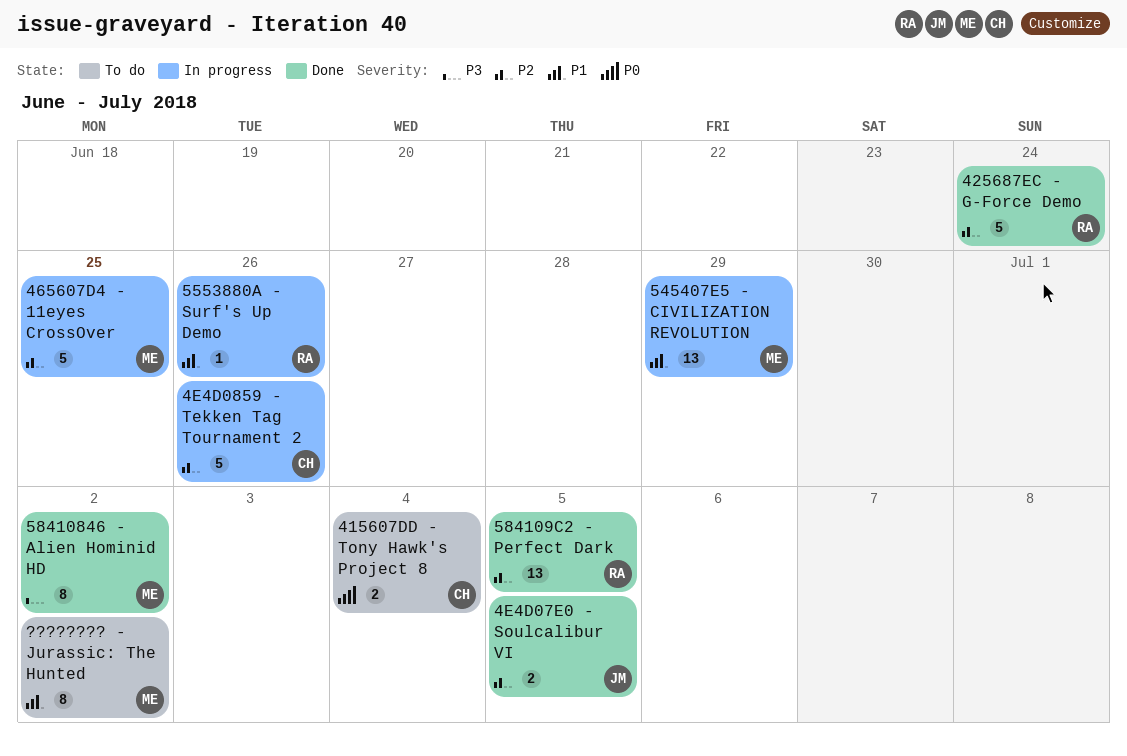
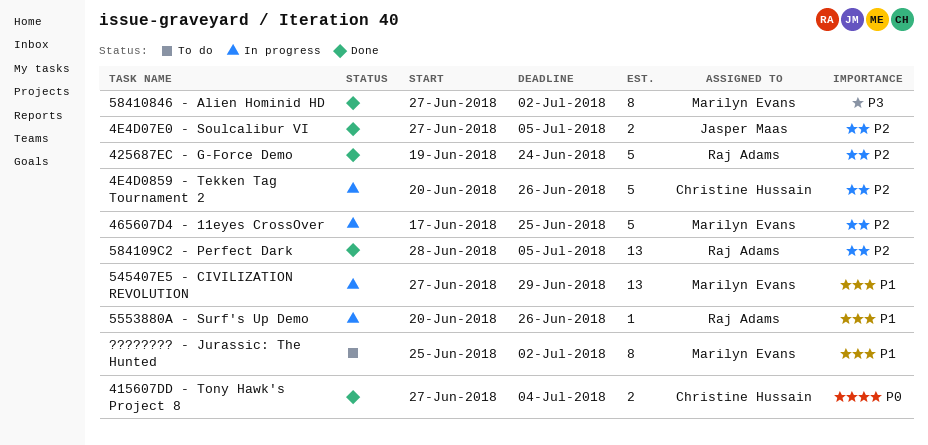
415607DD - Tony Hawk's Project 8, status: To do -> Done

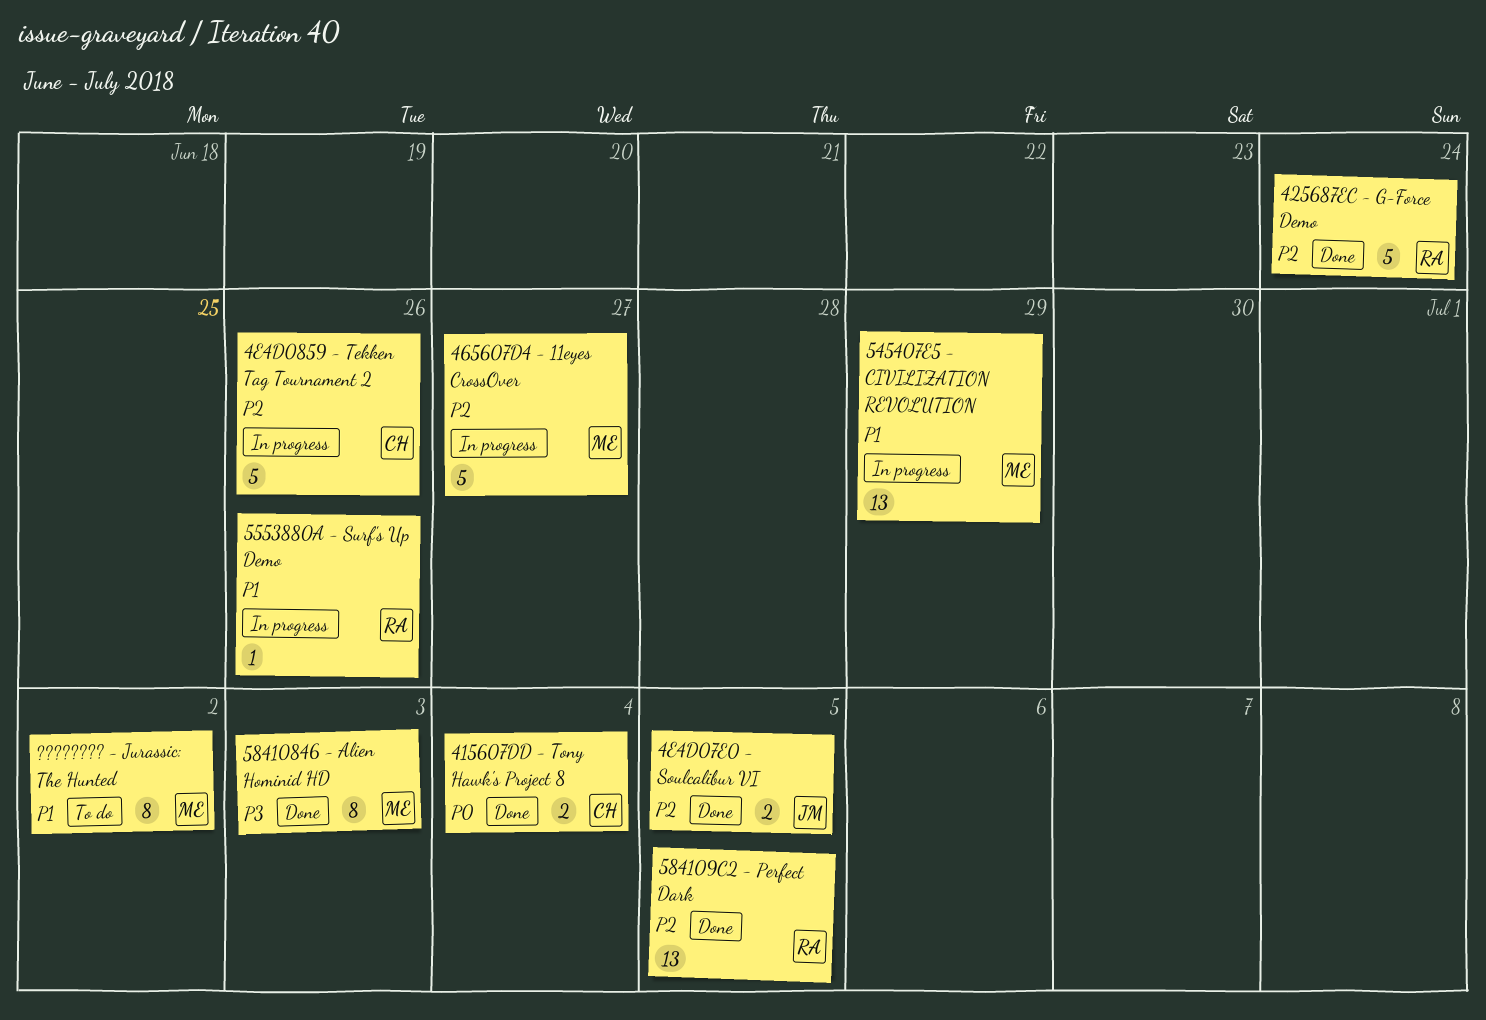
465607D4 - 11eyes CrossOver, due: Jun 25 -> Jun 27
58410846 - Alien Hominid HD, due: Jul 2 -> Jul 3

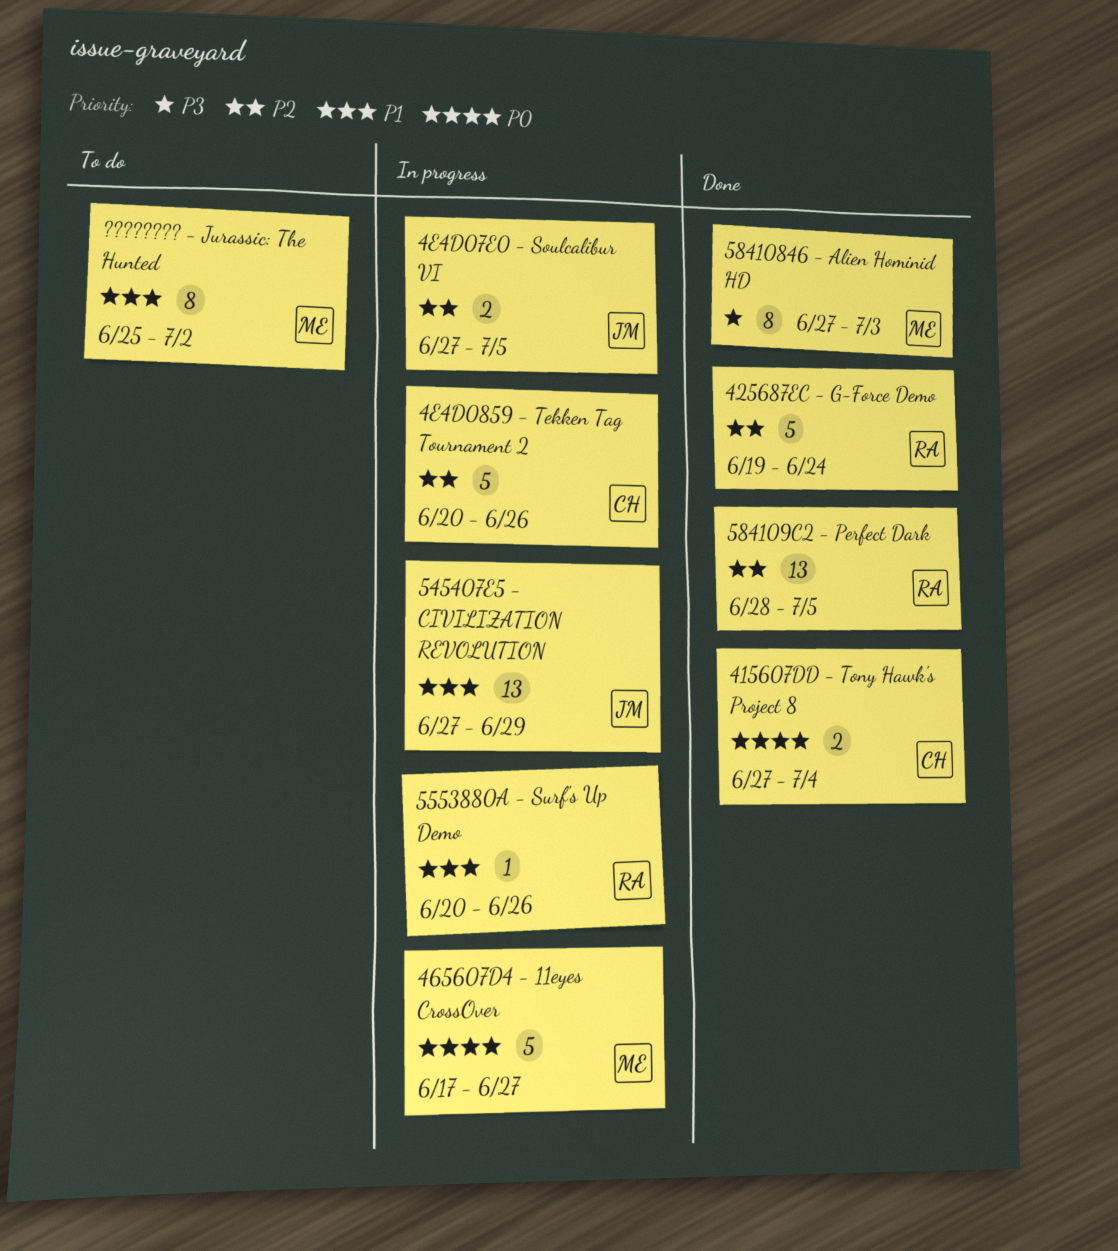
465607D4 - 11eyes CrossOver, priority: P2 -> P0
4E4D07E0 - Soulcalibur VI, status: Done -> In progress
545407E5 - CIVILIZATION REVOLUTION, owner: ME -> JM

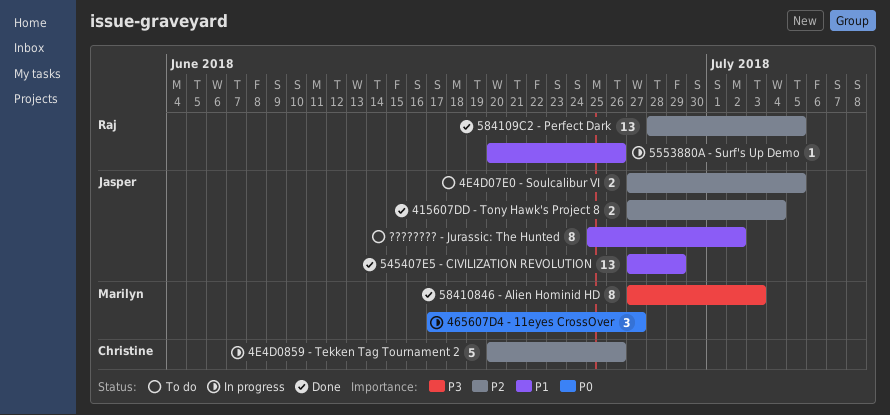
415607DD - Tony Hawk's Project 8, owner: Christine -> Jasper
415607DD - Tony Hawk's Project 8, priority: P0 -> P2
425687EC - G-Force Demo: present -> none
465607D4 - 11eyes CrossOver, estimate: 5 -> 3
4E4D07E0 - Soulcalibur VI, status: In progress -> To do
545407E5 - CIVILIZATION REVOLUTION, status: In progress -> Done
???????? - Jurassic: The Hunted, owner: Marilyn -> Jasper

